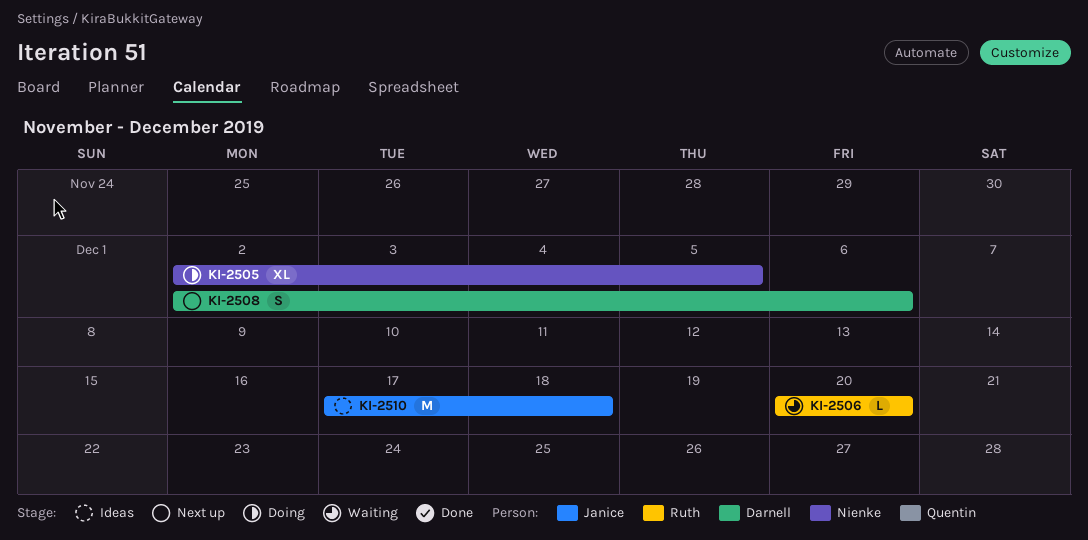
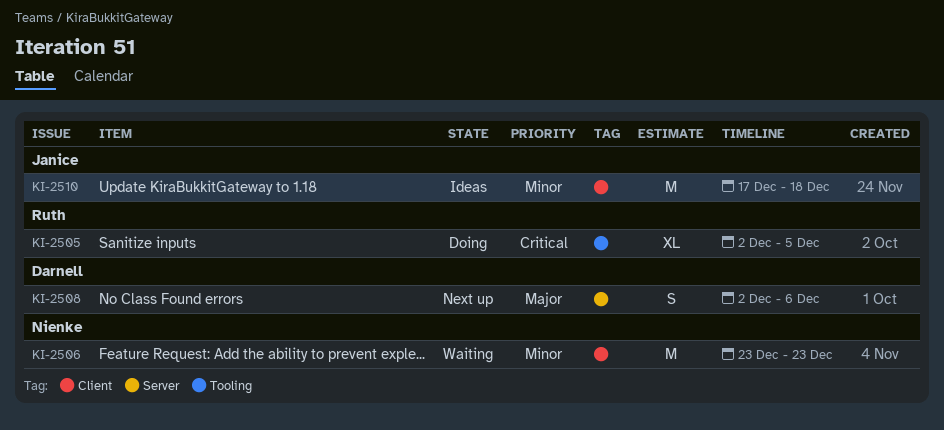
KI-2505, owner: Nienke -> Ruth
KI-2506, owner: Ruth -> Nienke
KI-2506, estimate: L -> M
KI-2506, start: Dec 20 -> Dec 23
KI-2506, due: Dec 20 -> Dec 23

